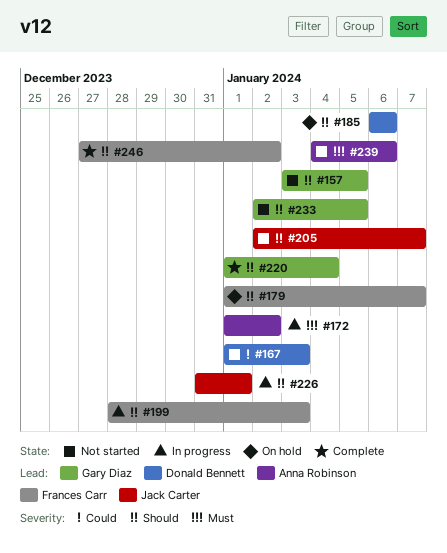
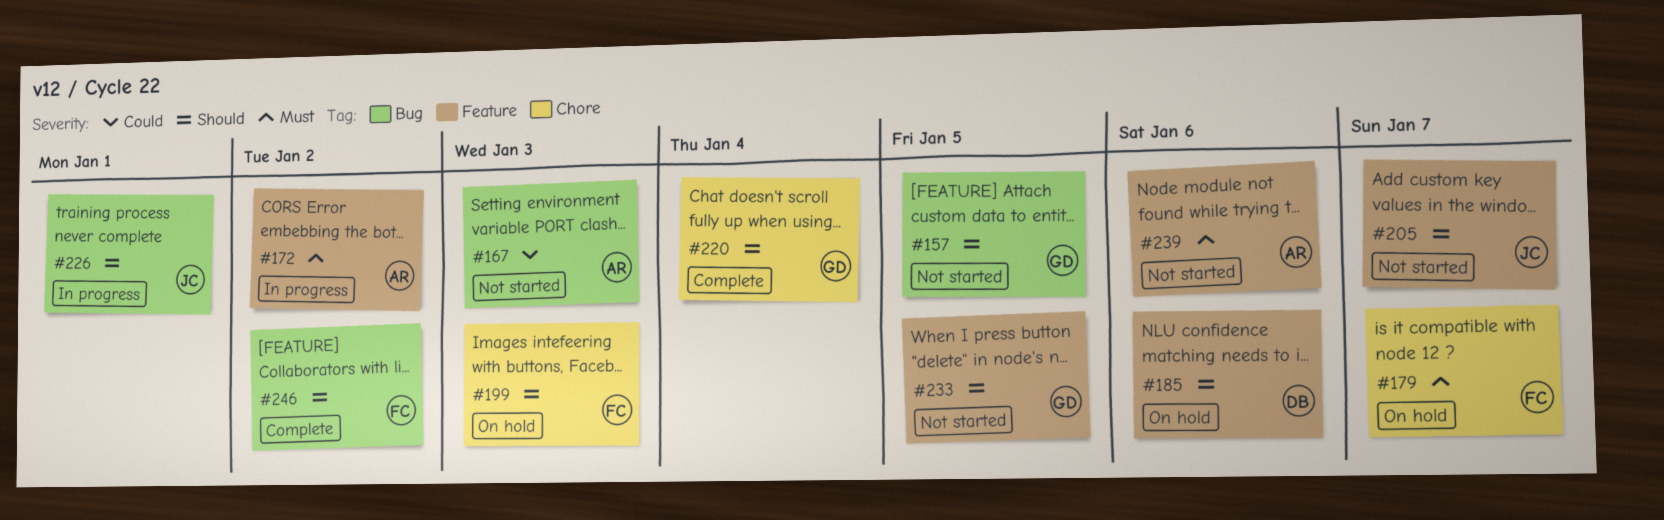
#167, owner: Donald Bennett -> Anna Robinson
#179, priority: Should -> Must
#199, status: In progress -> On hold

